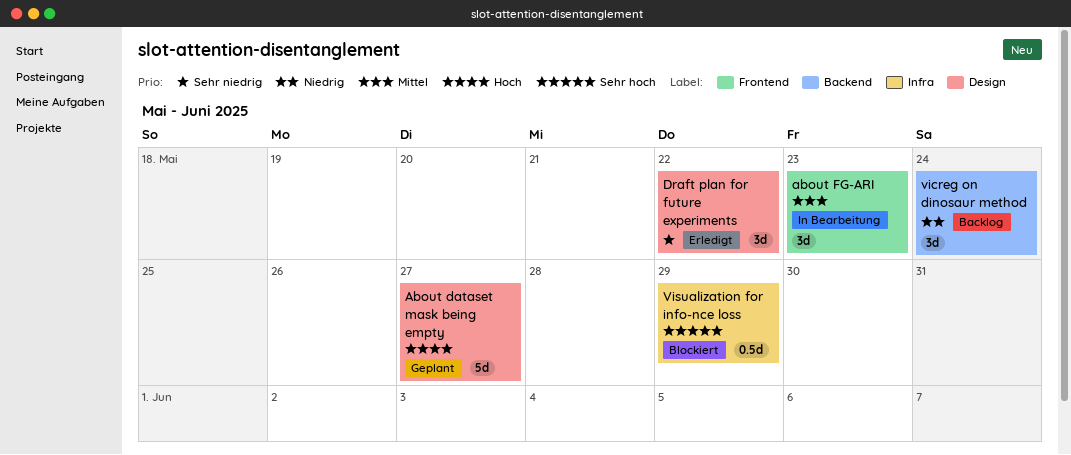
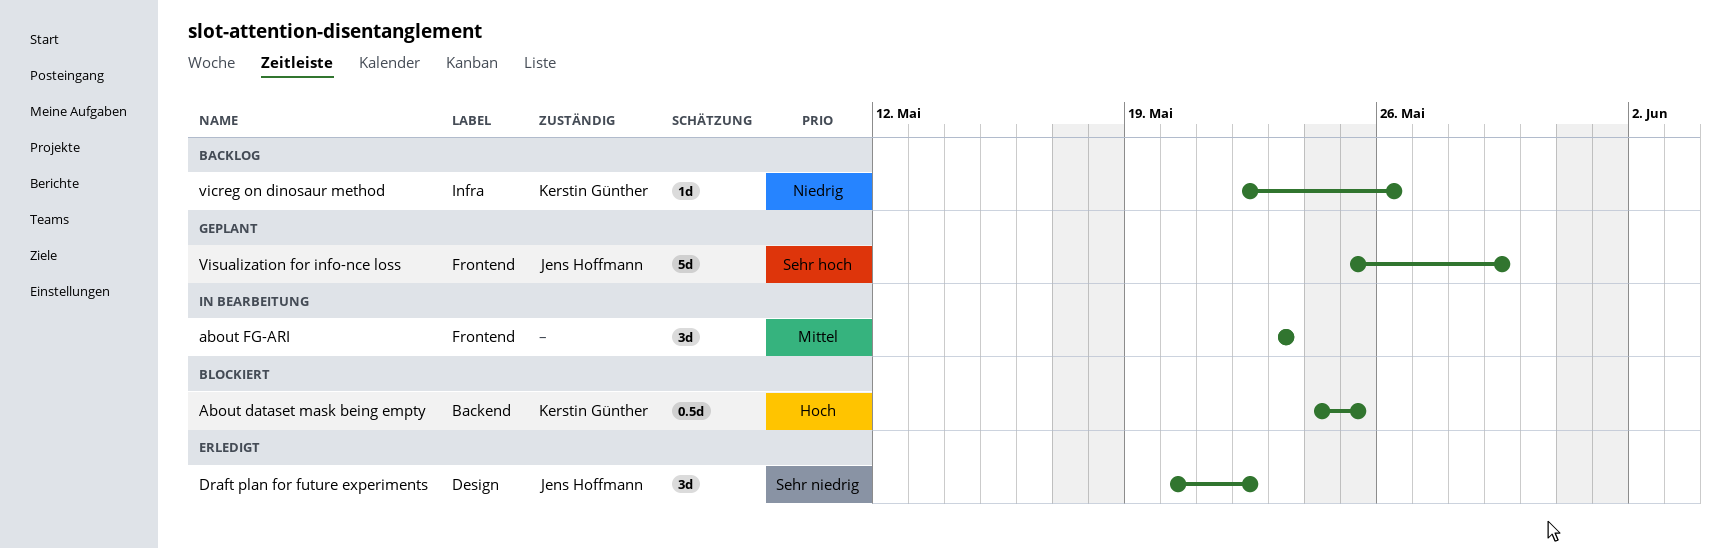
About dataset mask being empty, status: Geplant -> Blockiert
About dataset mask being empty, label: Design -> Backend
About dataset mask being empty, estimate: 5d -> 0.5d
About dataset mask being empty, due: May 27 -> May 25
vicreg on dinosaur method, label: Backend -> Infra
vicreg on dinosaur method, estimate: 3d -> 1d
vicreg on dinosaur method, due: May 24 -> May 26
Visualization for info-nce loss, status: Blockiert -> Geplant
Visualization for info-nce loss, label: Infra -> Frontend
Visualization for info-nce loss, estimate: 0.5d -> 5d

